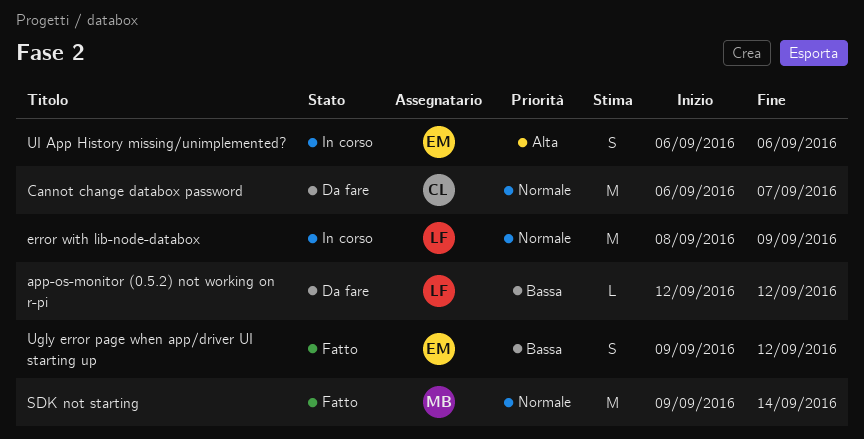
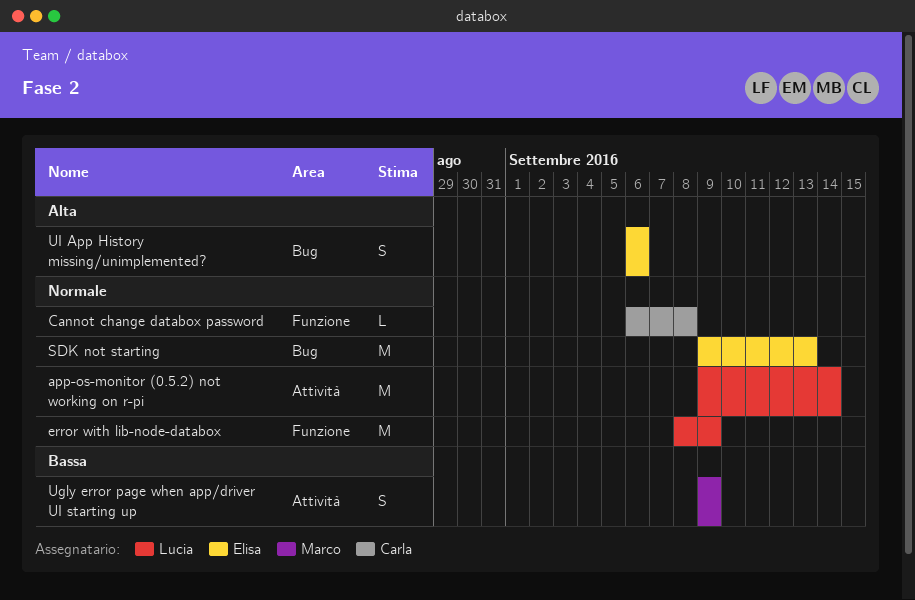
app-os-monitor (0.5.2) not working on r-pi, priority: Bassa -> Normale
app-os-monitor (0.5.2) not working on r-pi, estimate: L -> M
app-os-monitor (0.5.2) not working on r-pi, start: Sep 12 -> Sep 9
app-os-monitor (0.5.2) not working on r-pi, due: Sep 12 -> Sep 14
Cannot change databox password, estimate: M -> L
Cannot change databox password, due: Sep 7 -> Sep 8
SDK not starting, owner: Marco -> Elisa
SDK not starting, due: Sep 14 -> Sep 13
Ugly error page when app/driver UI starting up, owner: Elisa -> Marco
Ugly error page when app/driver UI starting up, due: Sep 12 -> Sep 9

